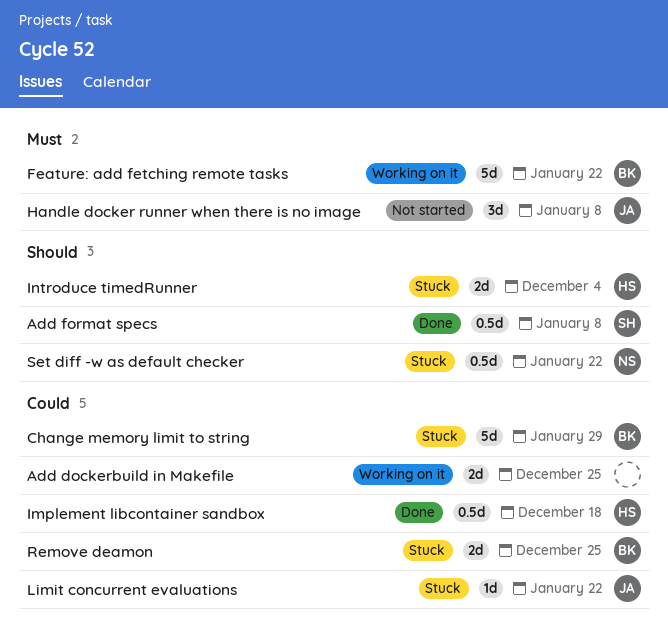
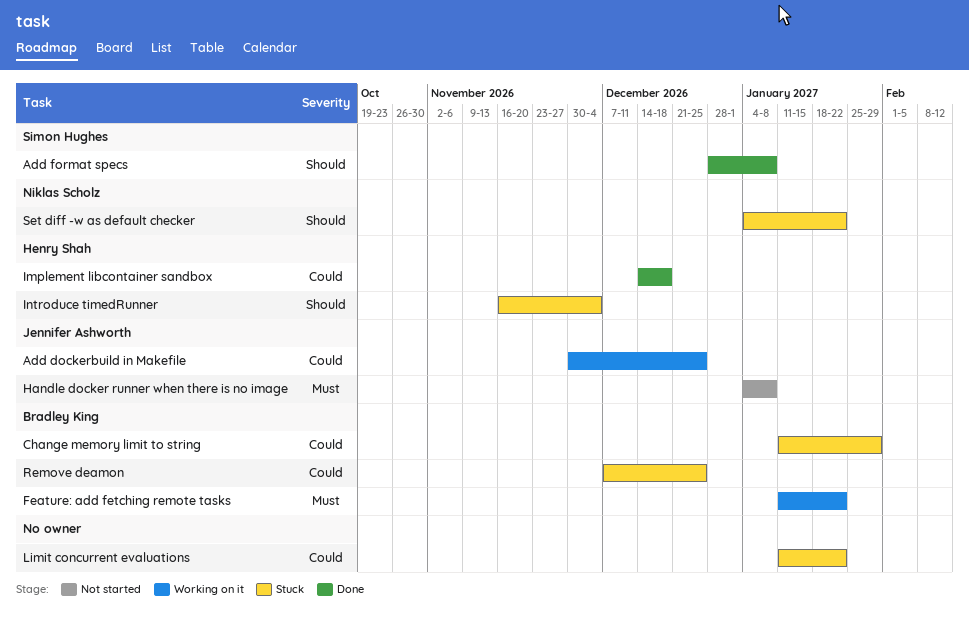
Add dockerbuild in Makefile, owner: none -> Jennifer Ashworth
Limit concurrent evaluations, owner: Jennifer Ashworth -> none

